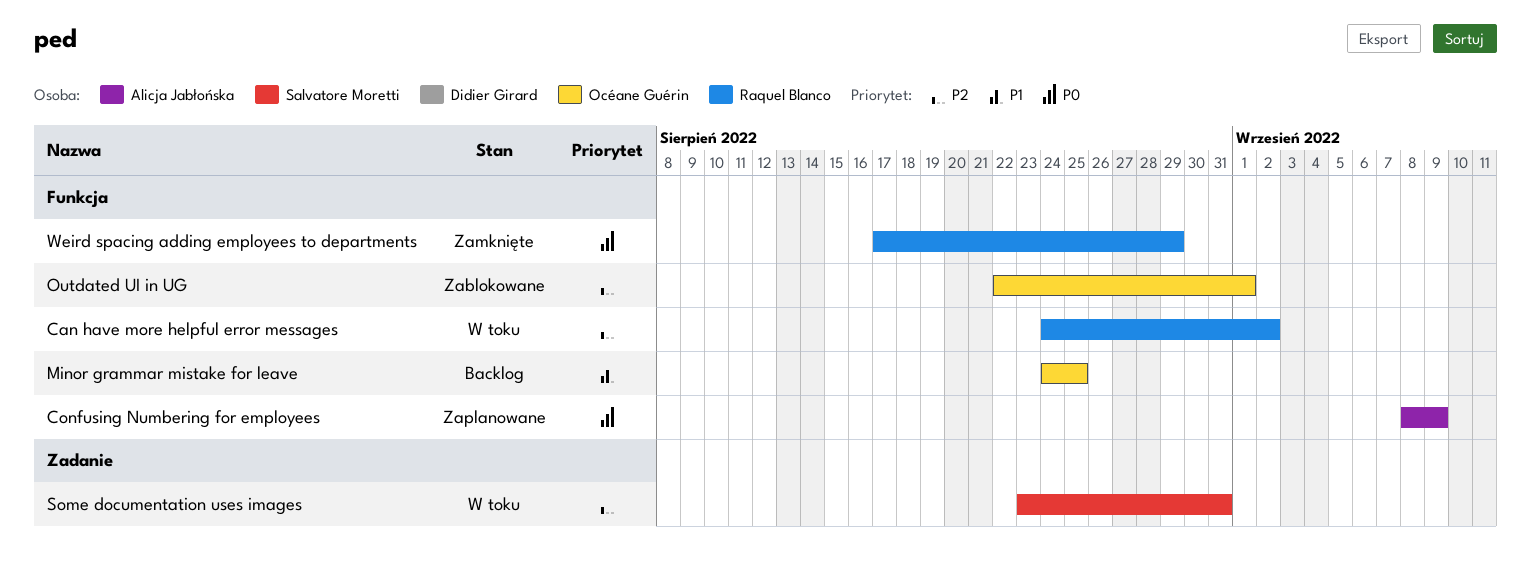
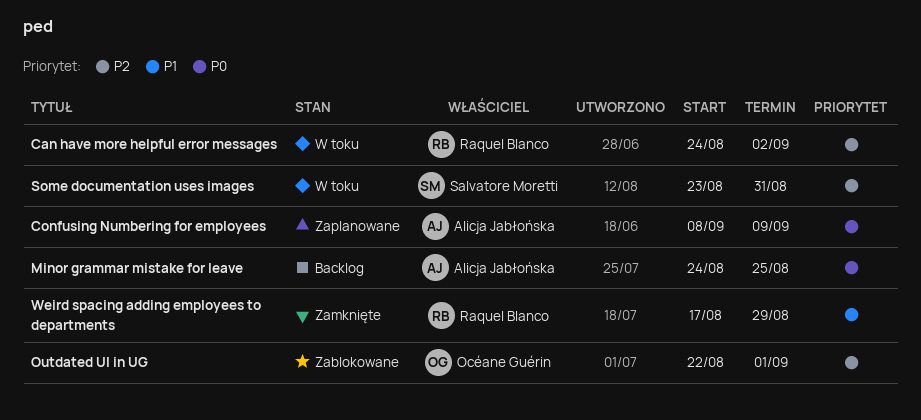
Minor grammar mistake for leave, owner: Océane Guérin -> Alicja Jabłońska
Minor grammar mistake for leave, priority: P1 -> P0
Weird spacing adding employees to departments, priority: P0 -> P1

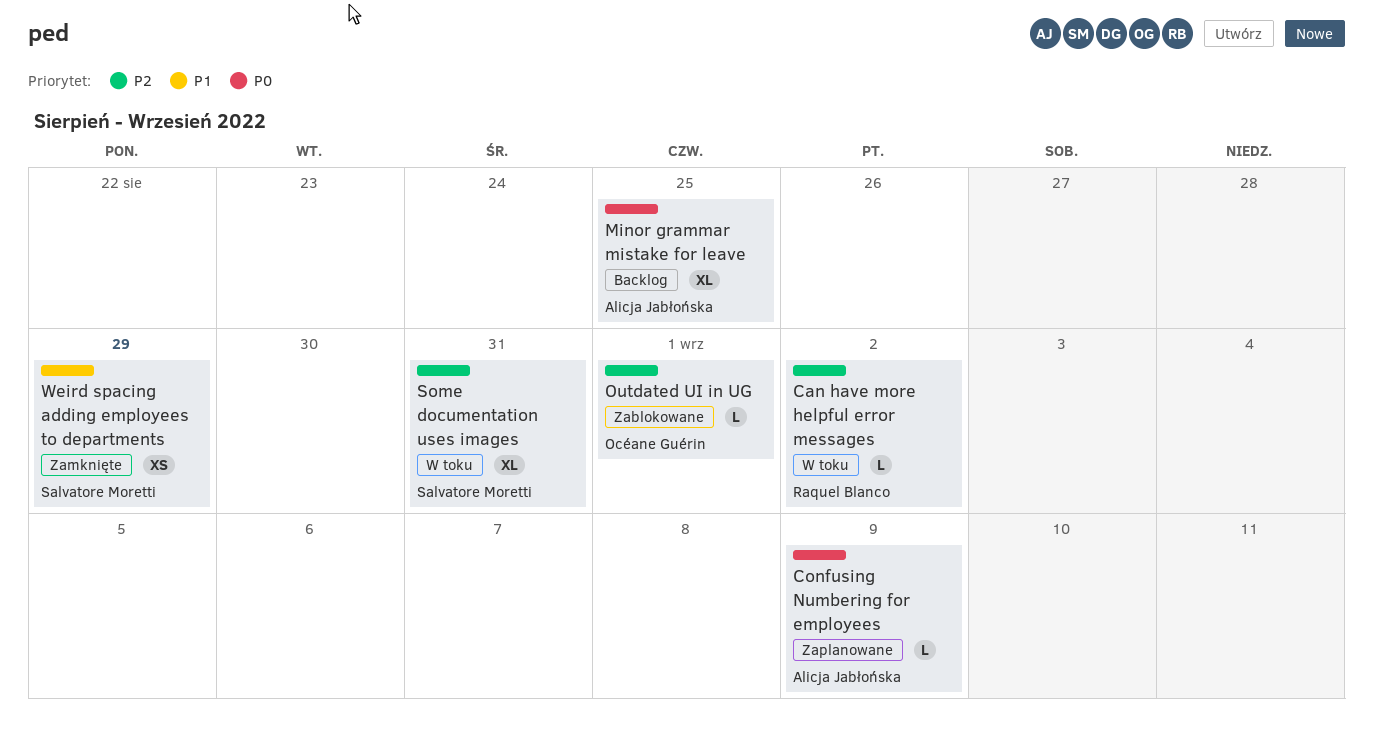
Weird spacing adding employees to departments, owner: Raquel Blanco -> Salvatore Moretti

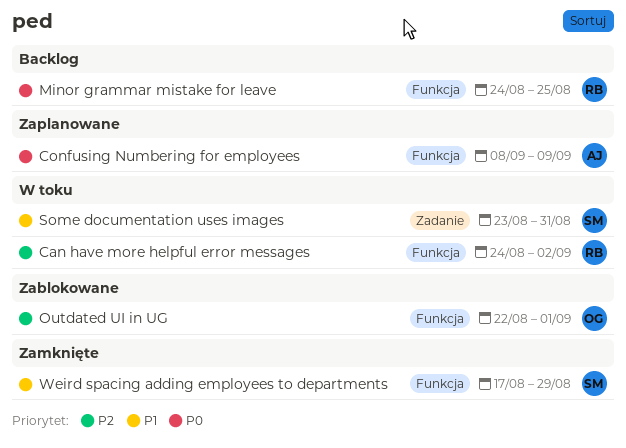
Minor grammar mistake for leave, owner: Alicja Jabłońska -> Raquel Blanco
Some documentation uses images, priority: P2 -> P1

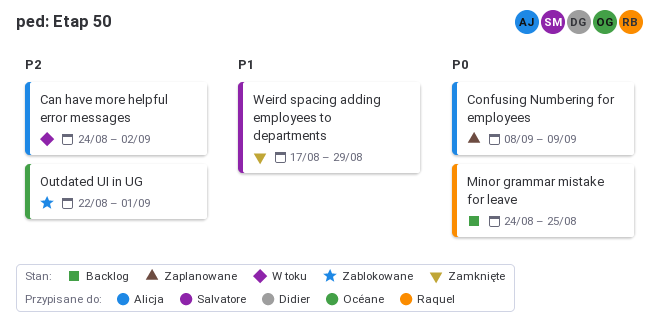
Can have more helpful error messages, owner: Raquel -> Alicja
Some documentation uses images: present -> none

